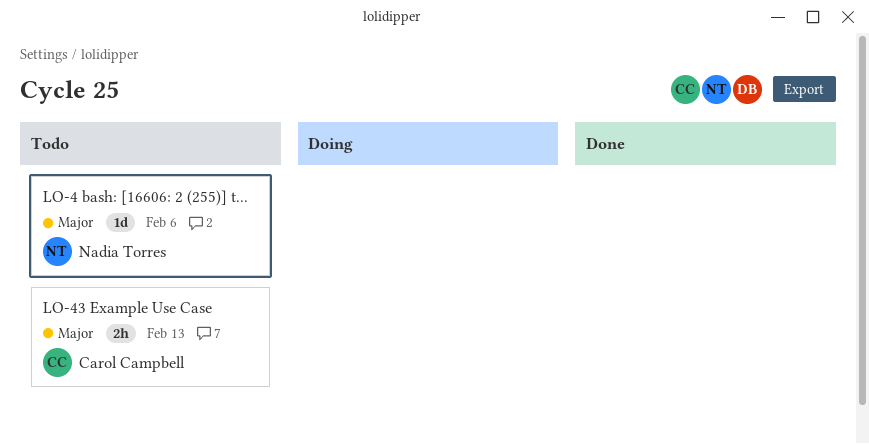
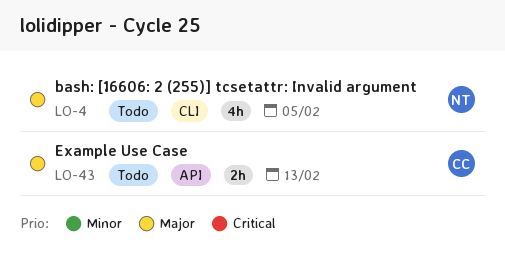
LO-4, estimate: 1d -> 4h
LO-4, due: Feb 6 -> Feb 5

